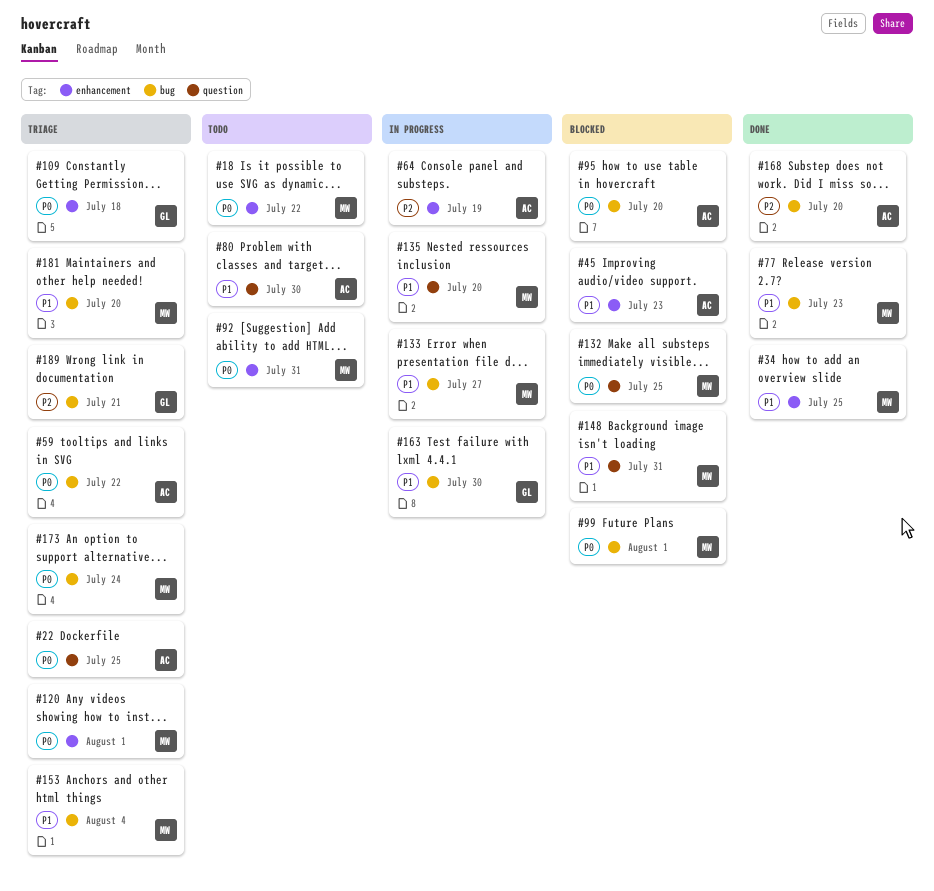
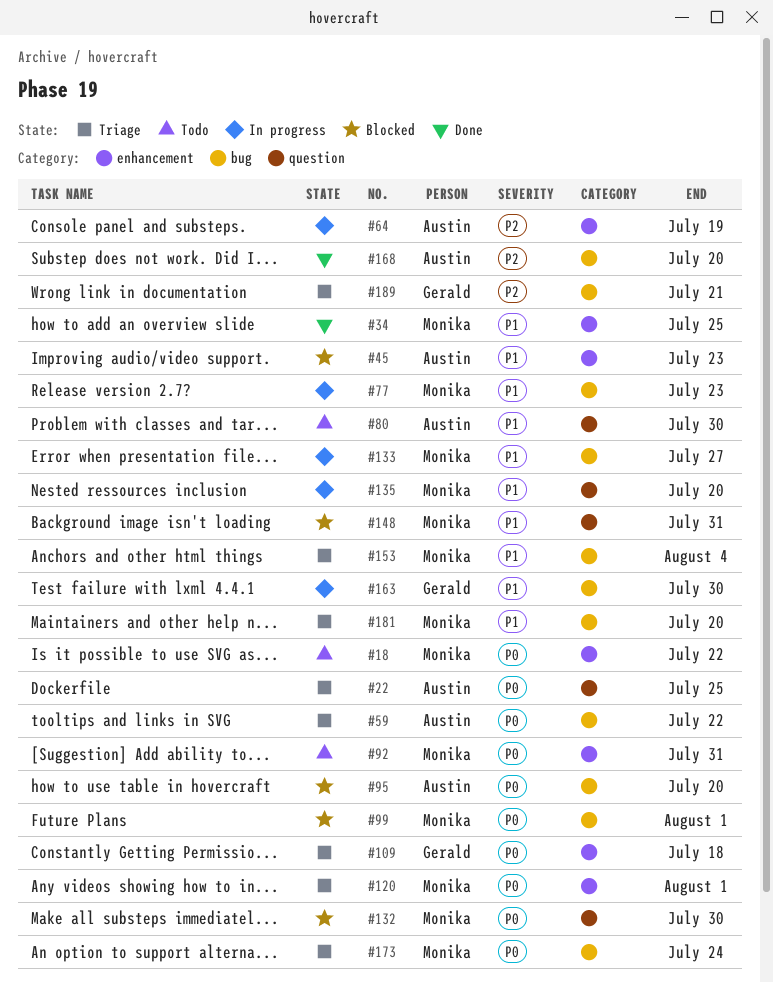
#77, status: Done -> In progress
#132, due: Jul 25 -> Jul 30

